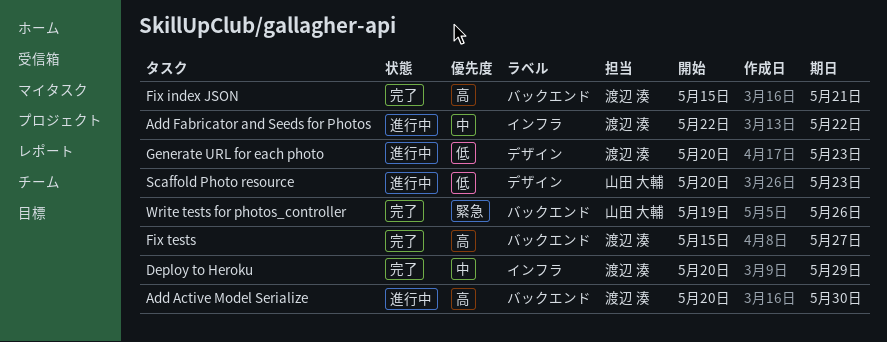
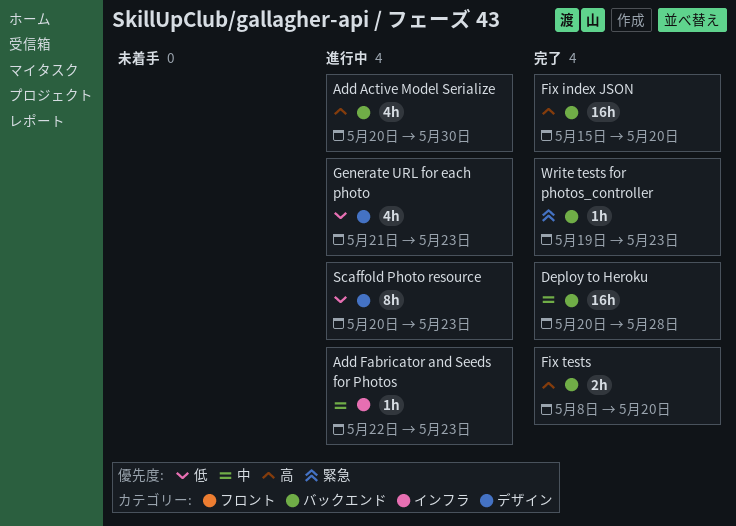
Add Fabricator and Seeds for Photos, due: May 22 -> May 23
Deploy to Heroku, label: インフラ -> バックエンド
Deploy to Heroku, due: May 29 -> May 28
Fix index JSON, due: May 21 -> May 20
Fix tests, start: May 15 -> May 8
Fix tests, due: May 27 -> May 20
Generate URL for each photo, start: May 20 -> May 21
Write tests for photos_controller, due: May 26 -> May 23

